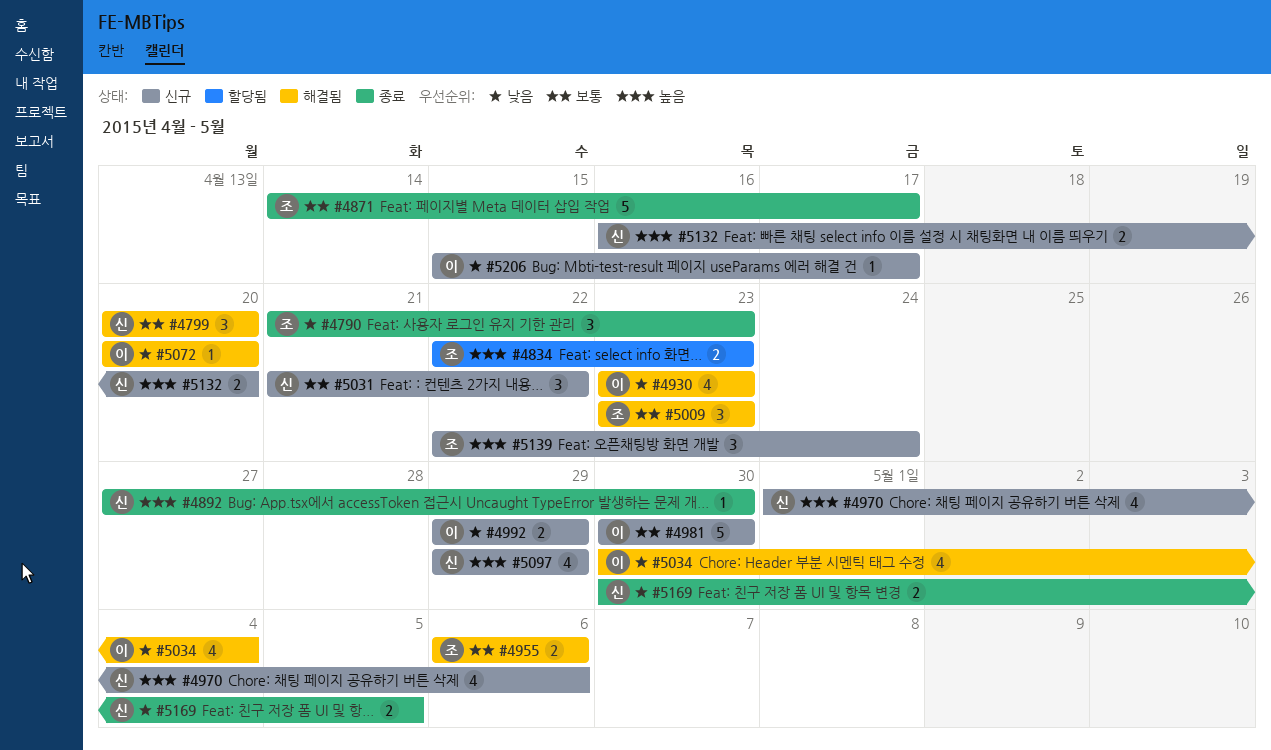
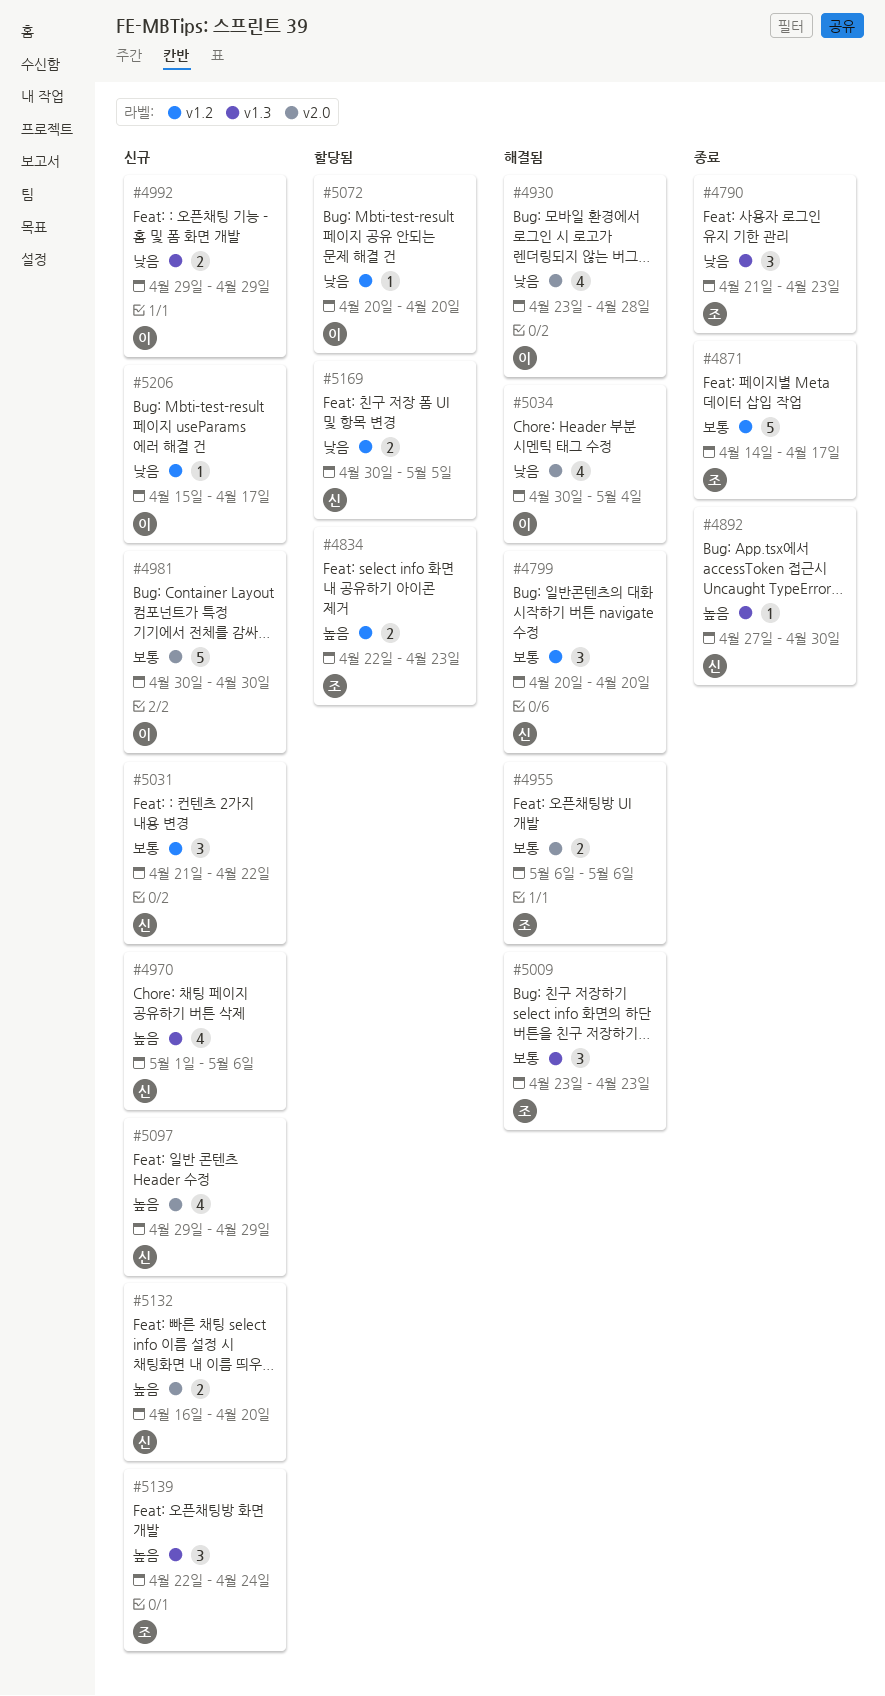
#4930, due: Apr 23 -> Apr 28
#5072, status: 해결됨 -> 할당됨
#5169, status: 종료 -> 할당됨

